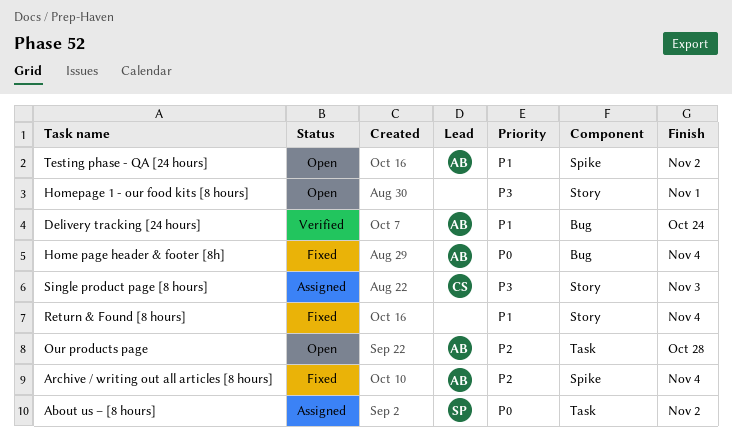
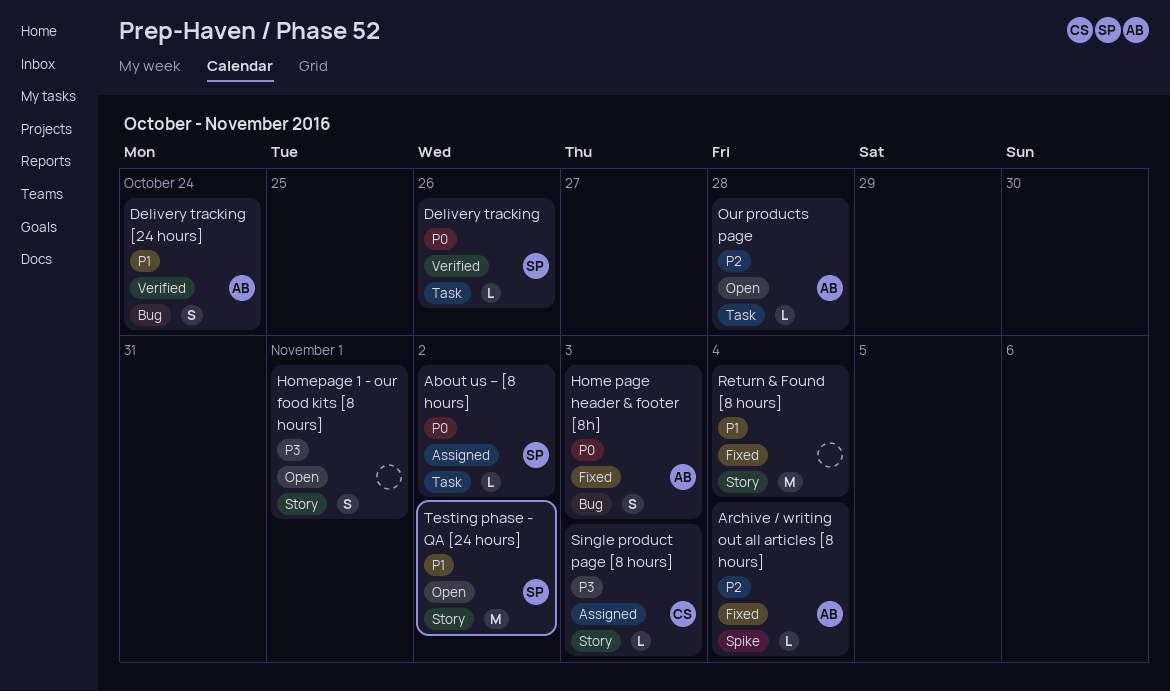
Delivery tracking: none -> present
Home page header & footer [8h], due: Nov 4 -> Nov 3
Testing phase - QA [24 hours], owner: AB -> SP
Testing phase - QA [24 hours], label: Spike -> Story

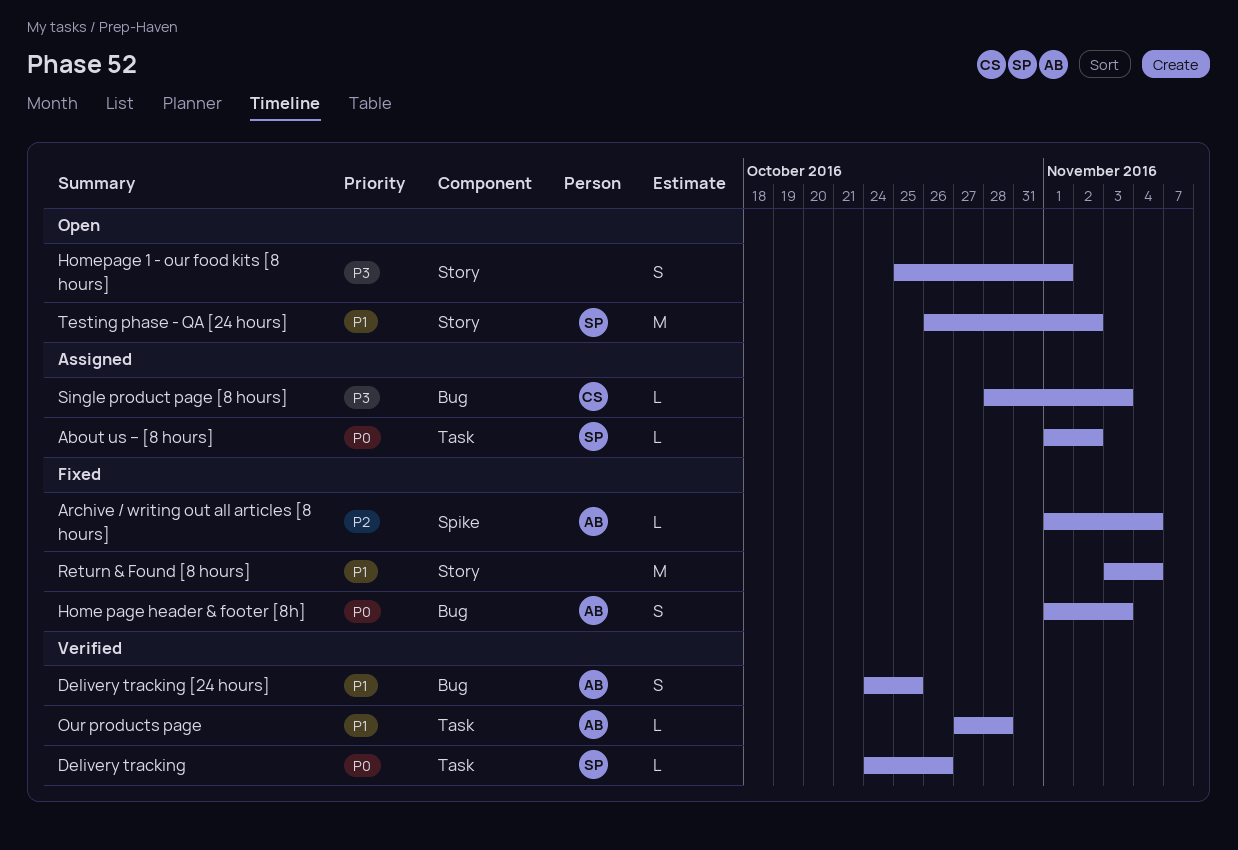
Delivery tracking [24 hours], due: Oct 24 -> Oct 25
Our products page, status: Open -> Verified
Our products page, priority: P2 -> P1
Single product page [8 hours], label: Story -> Bug

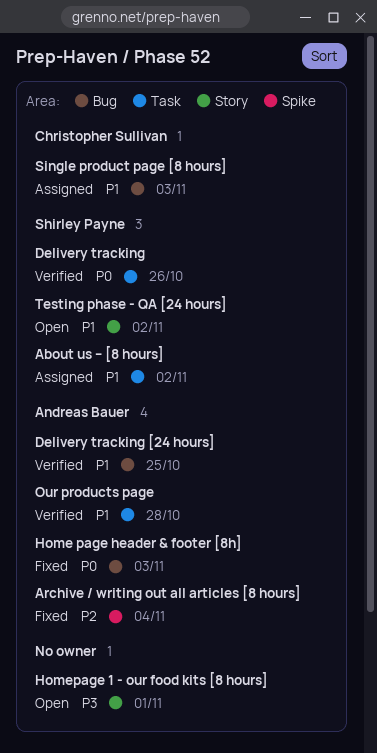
About us – [8 hours], priority: P0 -> P1
Return & Found [8 hours]: present -> none
Single product page [8 hours], priority: P3 -> P1

